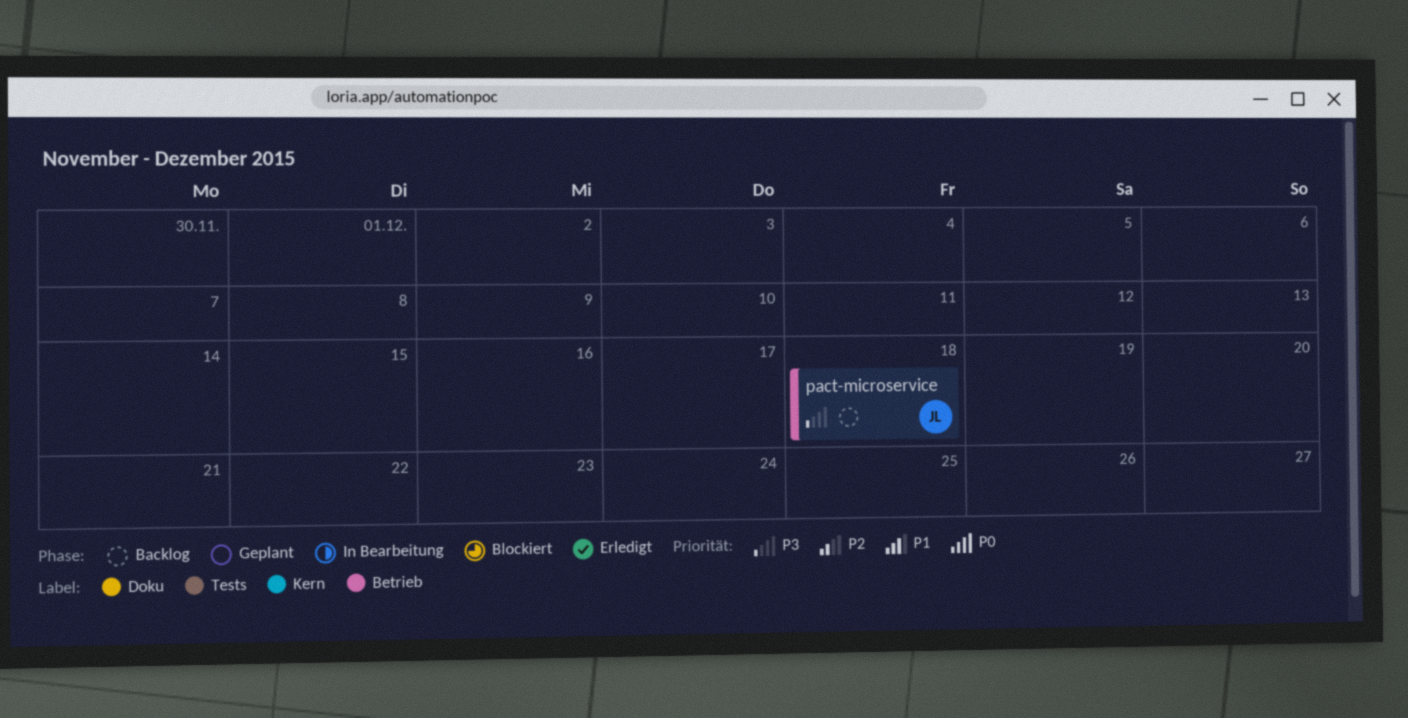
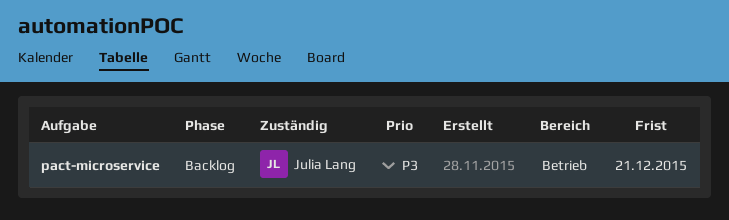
pact-microservice, due: Dec 18 -> Dec 21

